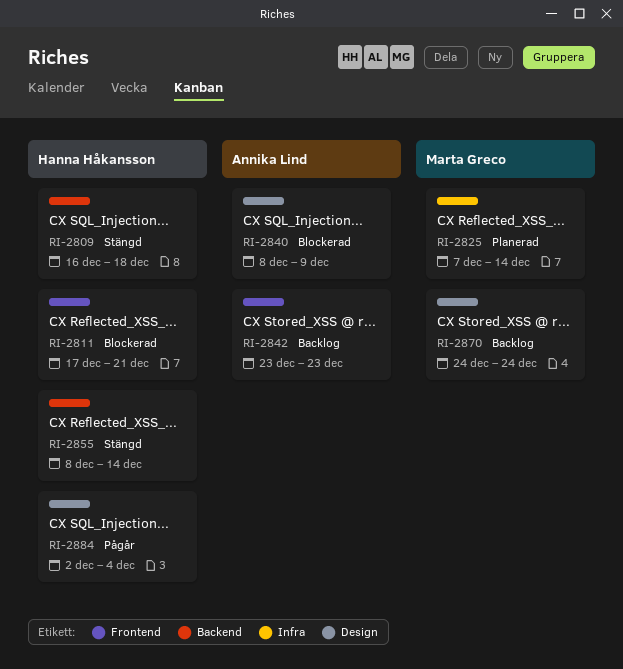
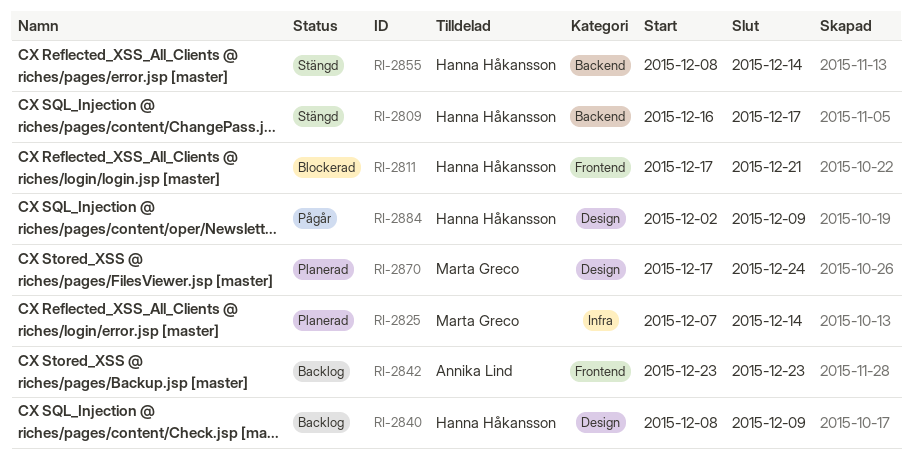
RI-2809, due: Dec 18 -> Dec 17
RI-2840, status: Blockerad -> Backlog
RI-2840, owner: Annika Lind -> Hanna Håkansson
RI-2870, status: Backlog -> Planerad
RI-2870, start: Dec 24 -> Dec 17
RI-2884, due: Dec 4 -> Dec 9

